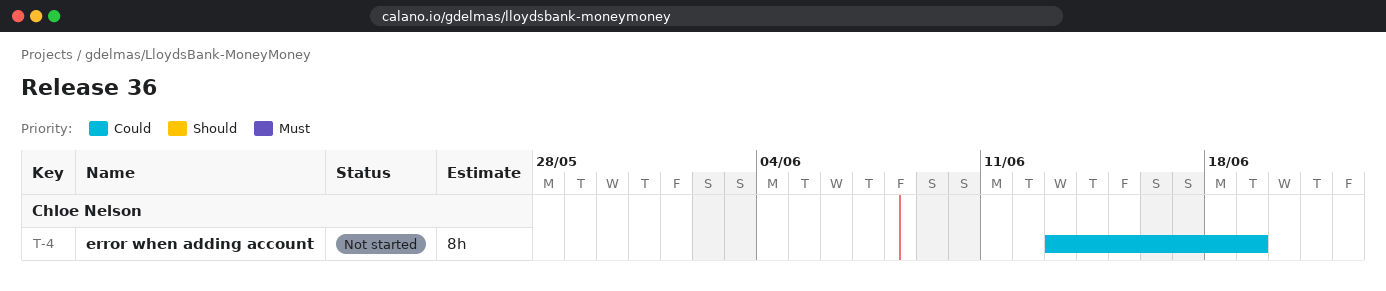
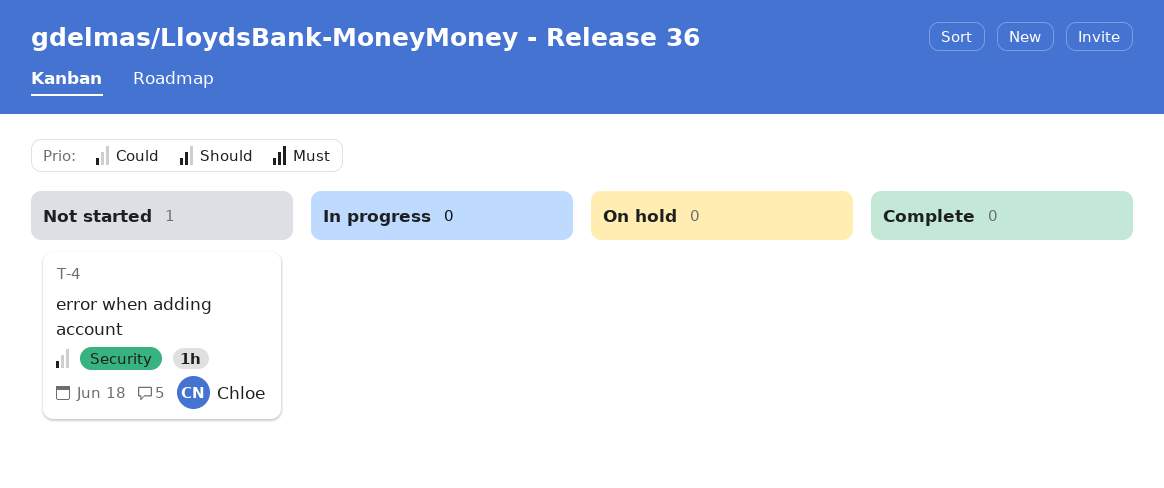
T-4, estimate: 8h -> 1h
T-4, due: Jun 19 -> Jun 18

